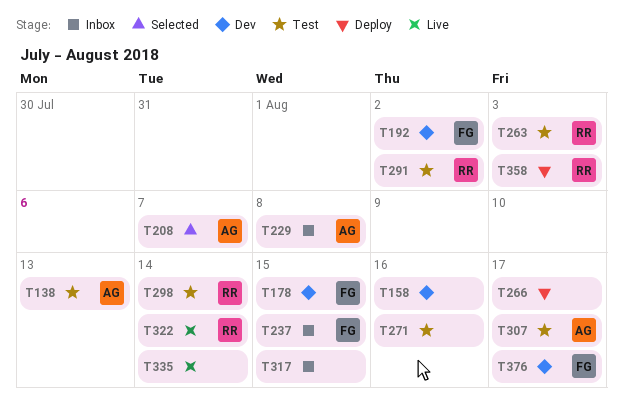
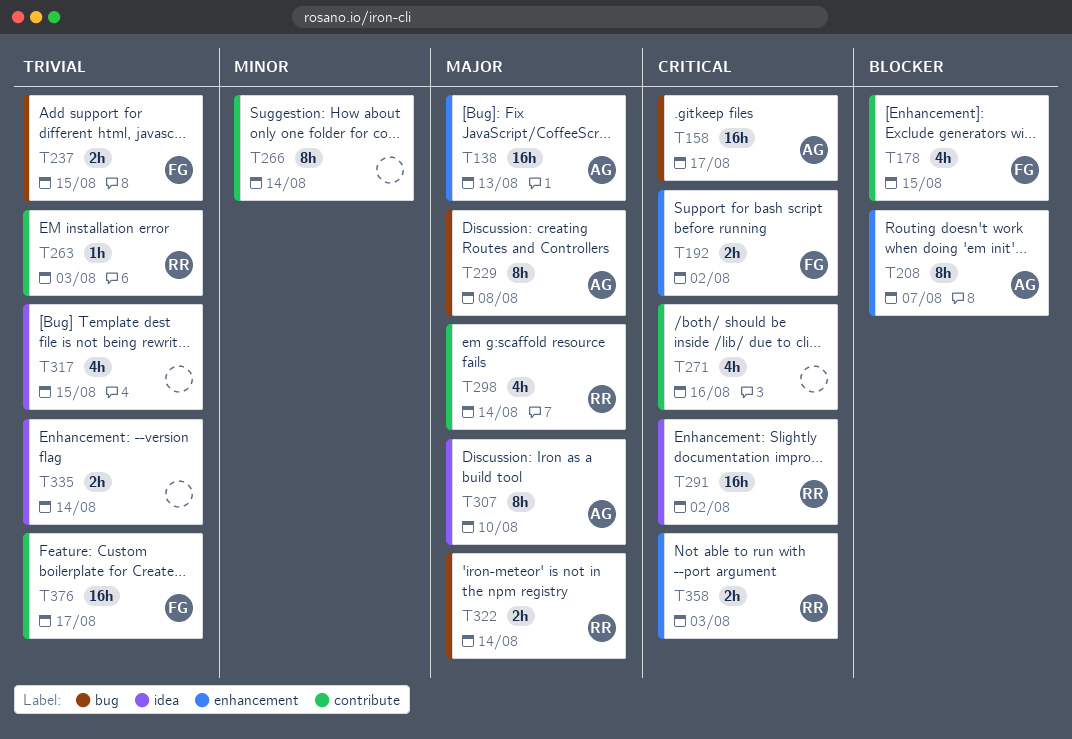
T158, owner: none -> AG
T158, due: Aug 16 -> Aug 17
T266, due: Aug 17 -> Aug 14
T307, due: Aug 17 -> Aug 10

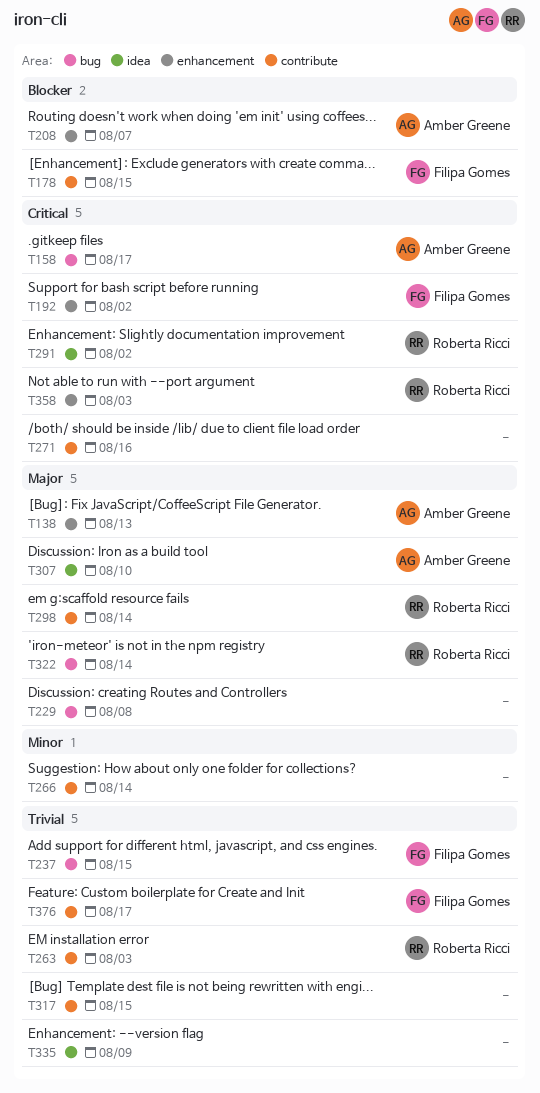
T229, owner: Amber Greene -> none
T317, label: idea -> contribute
T335, due: Aug 14 -> Aug 9

